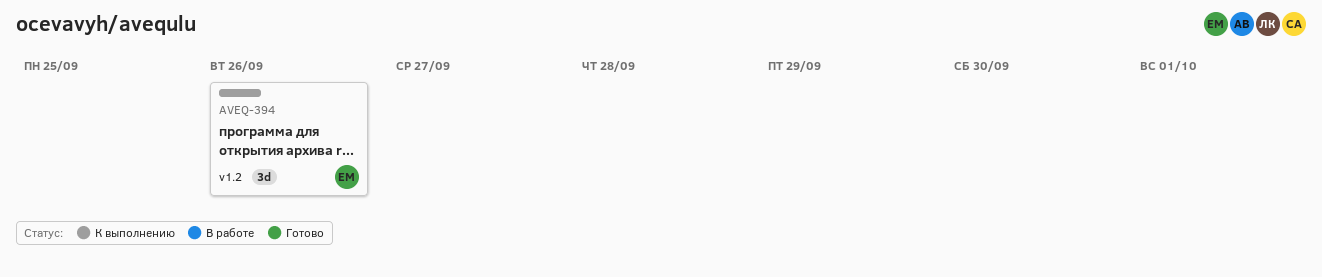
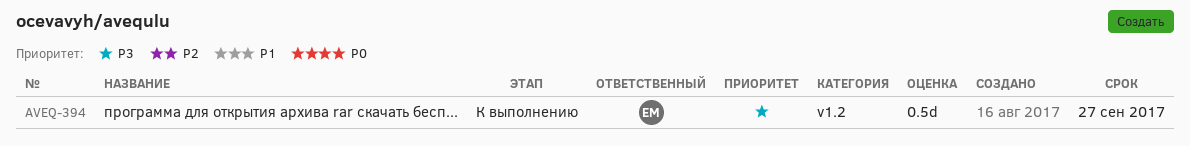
AVEQ-394, estimate: 3d -> 0.5d
AVEQ-394, due: Sep 26 -> Sep 27

